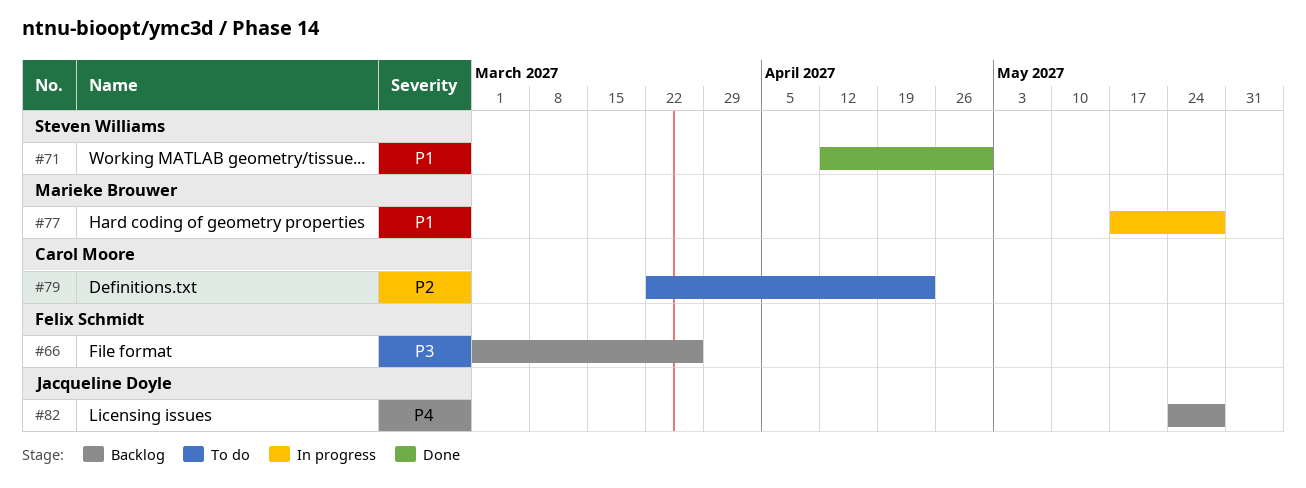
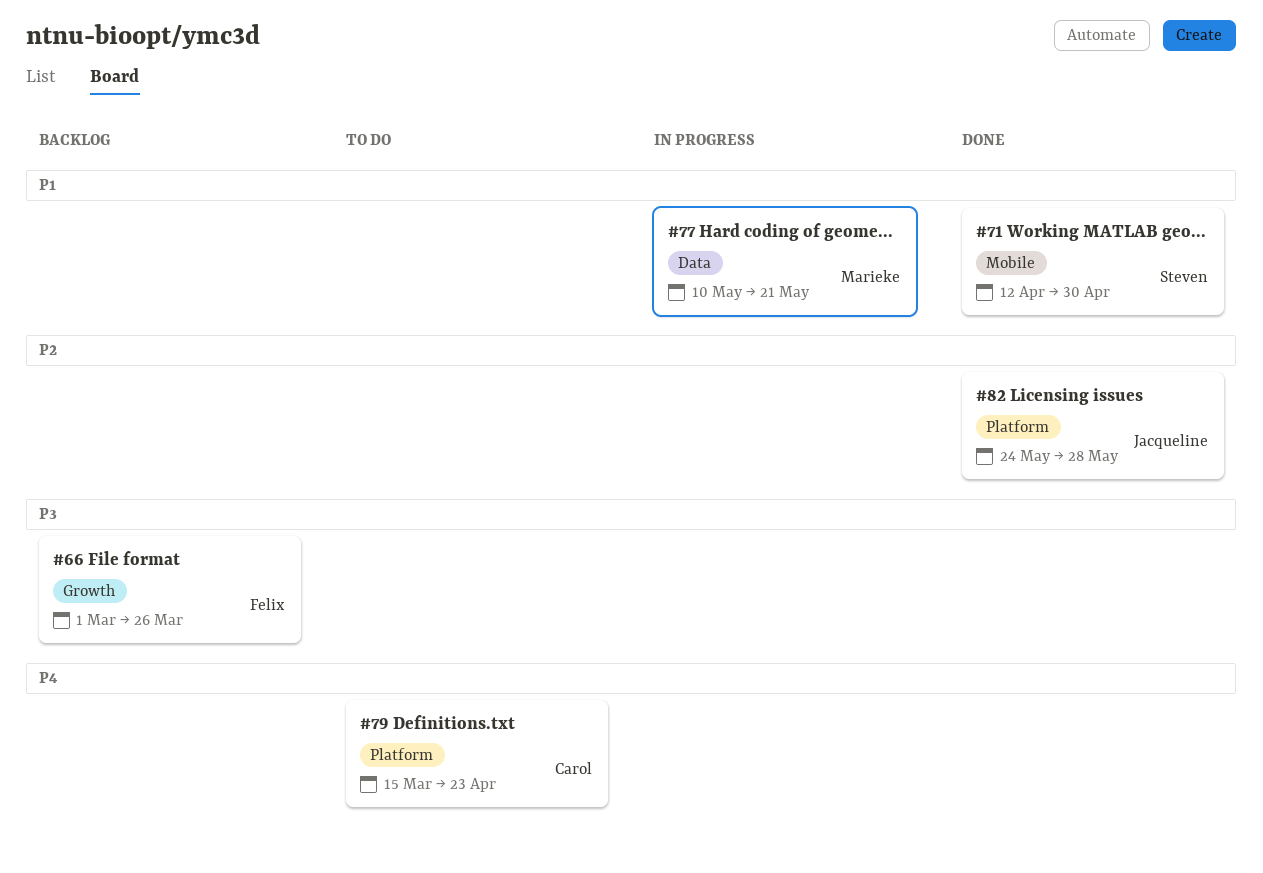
#77, start: May 17 -> May 10
#77, due: May 28 -> May 21
#79, priority: P2 -> P4
#79, start: Mar 22 -> Mar 15
#82, status: Backlog -> Done
#82, priority: P4 -> P2

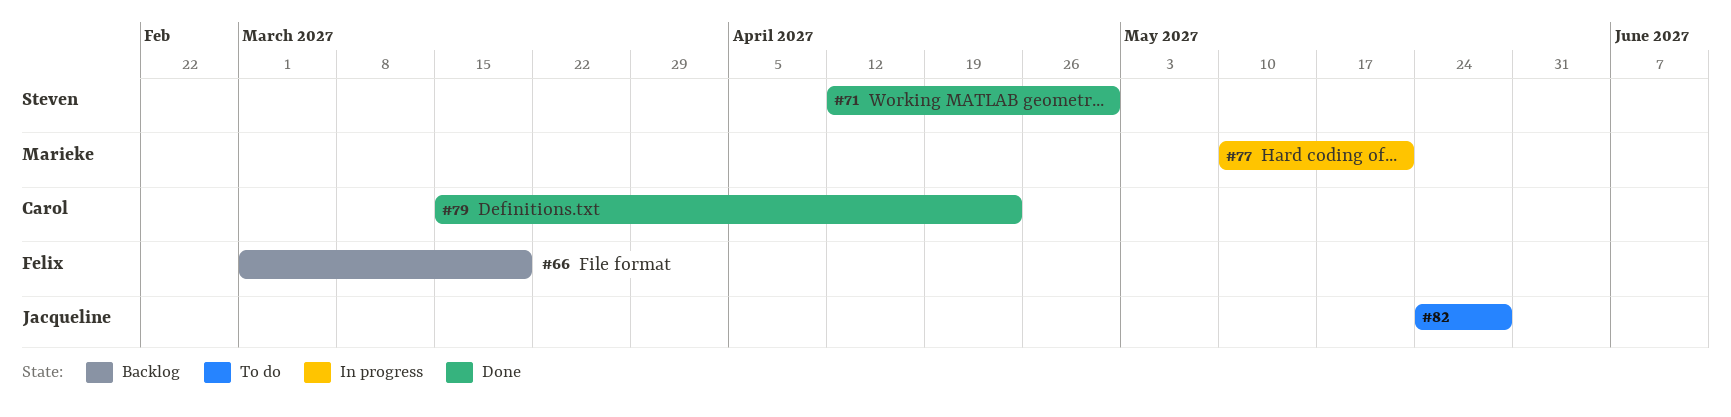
#66, due: Mar 26 -> Mar 19
#79, status: To do -> Done
#82, status: Done -> To do

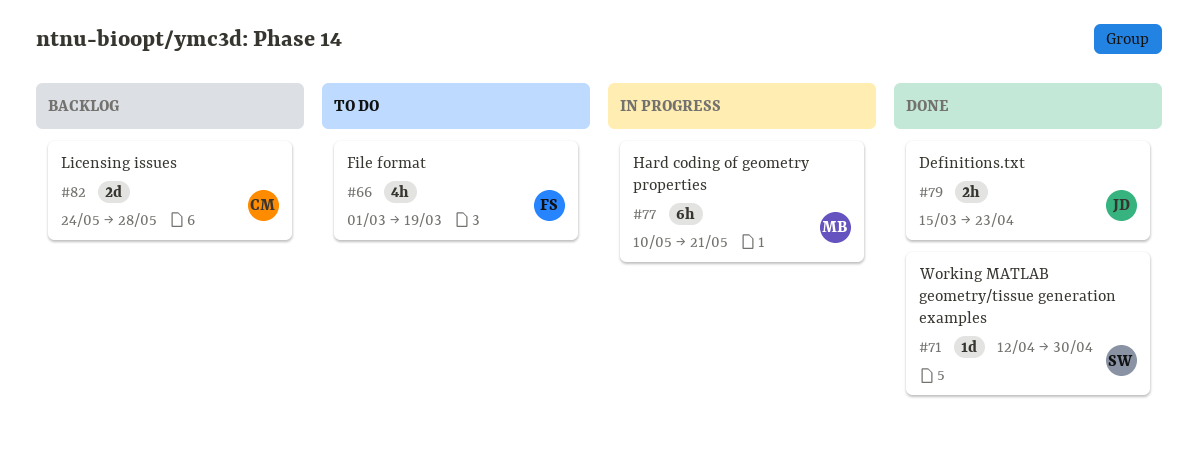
#66, status: Backlog -> To do
#79, owner: Carol -> Jacqueline
#82, status: To do -> Backlog
#82, owner: Jacqueline -> Carol

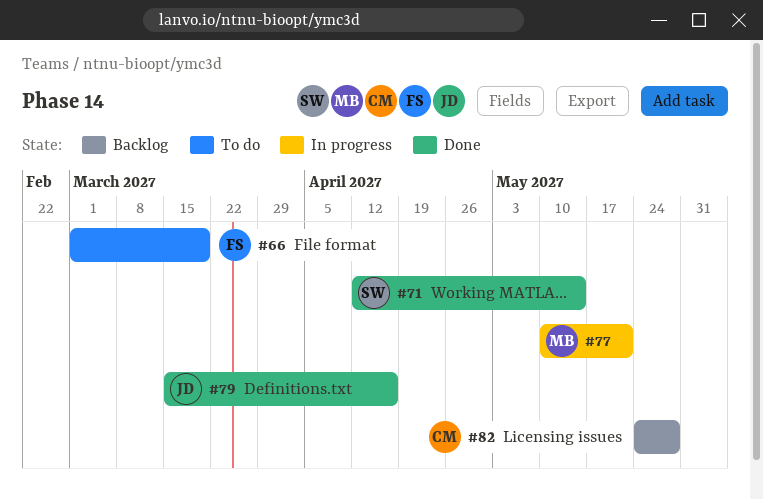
#71, due: Apr 30 -> May 14
#79, due: Apr 23 -> Apr 16

